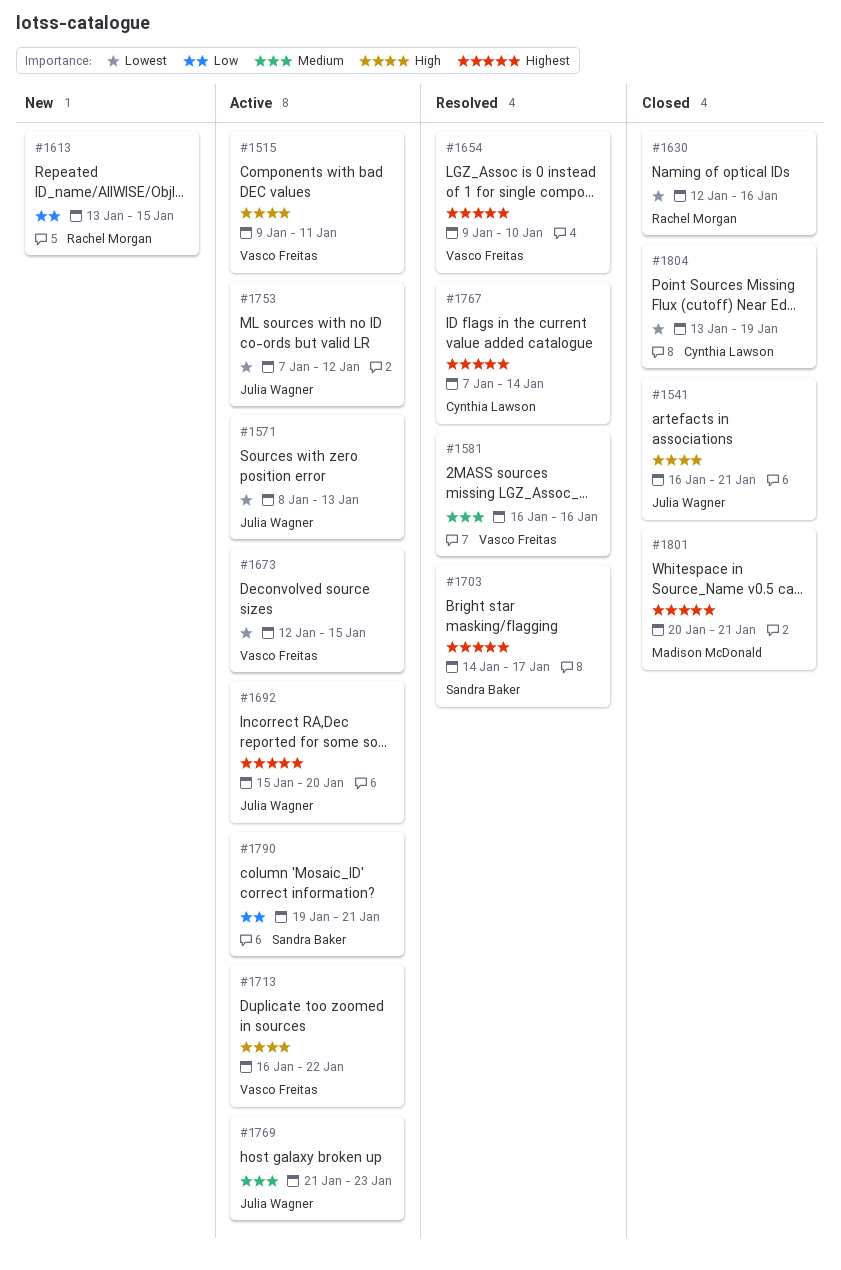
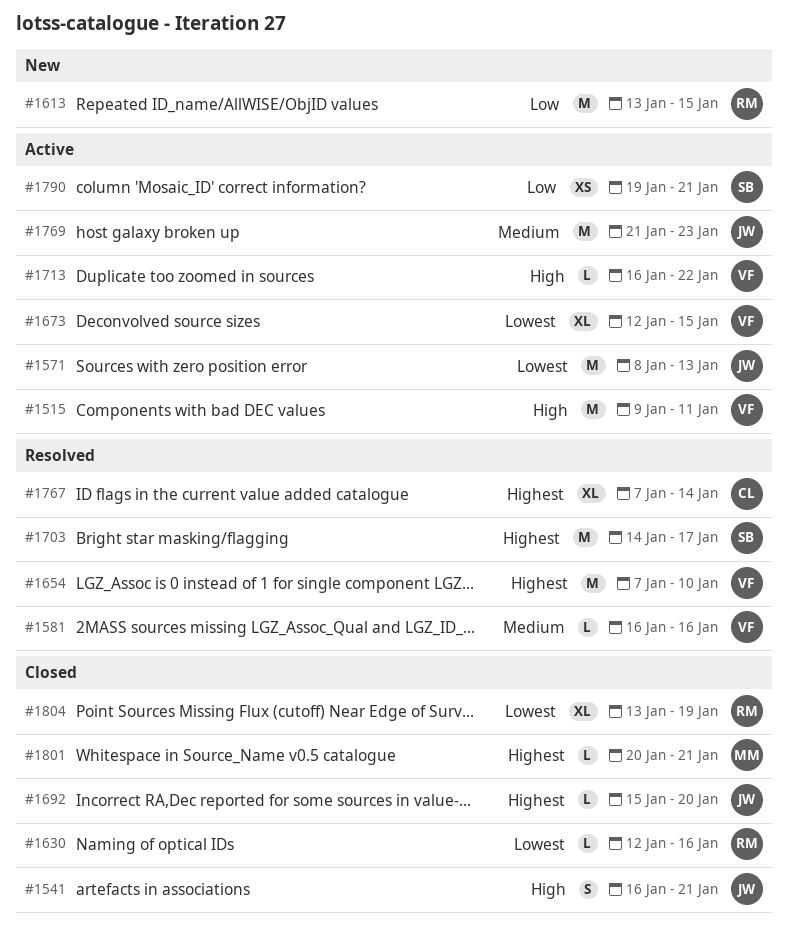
#1654, start: Jan 9 -> Jan 7
#1692, status: Active -> Closed
#1753: present -> none
#1804, owner: Cynthia Lawson -> Rachel Morgan

